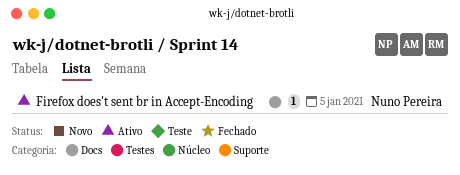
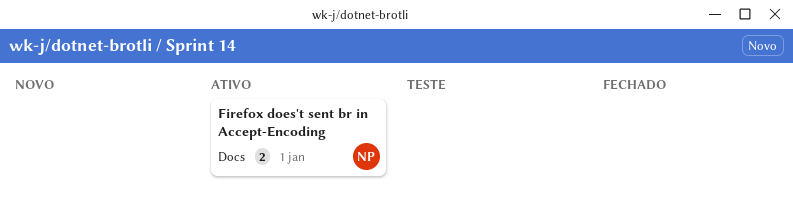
Firefox does't sent br in Accept-Encoding, estimate: 1 -> 2
Firefox does't sent br in Accept-Encoding, due: Jan 5 -> Jan 1

